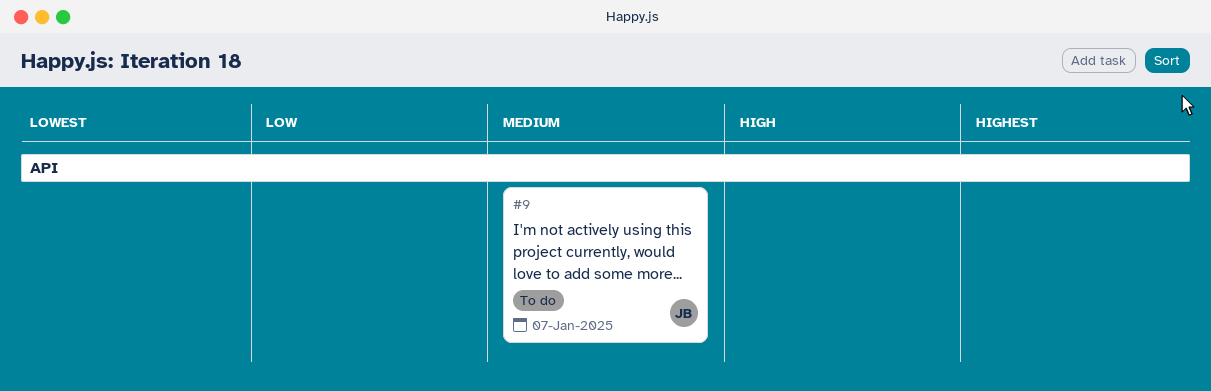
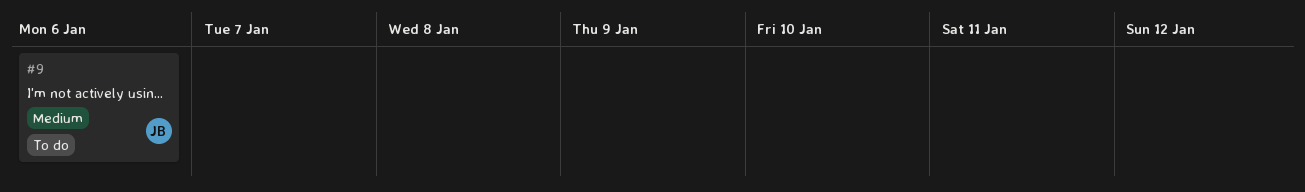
#9, due: Jan 7 -> Jan 6

